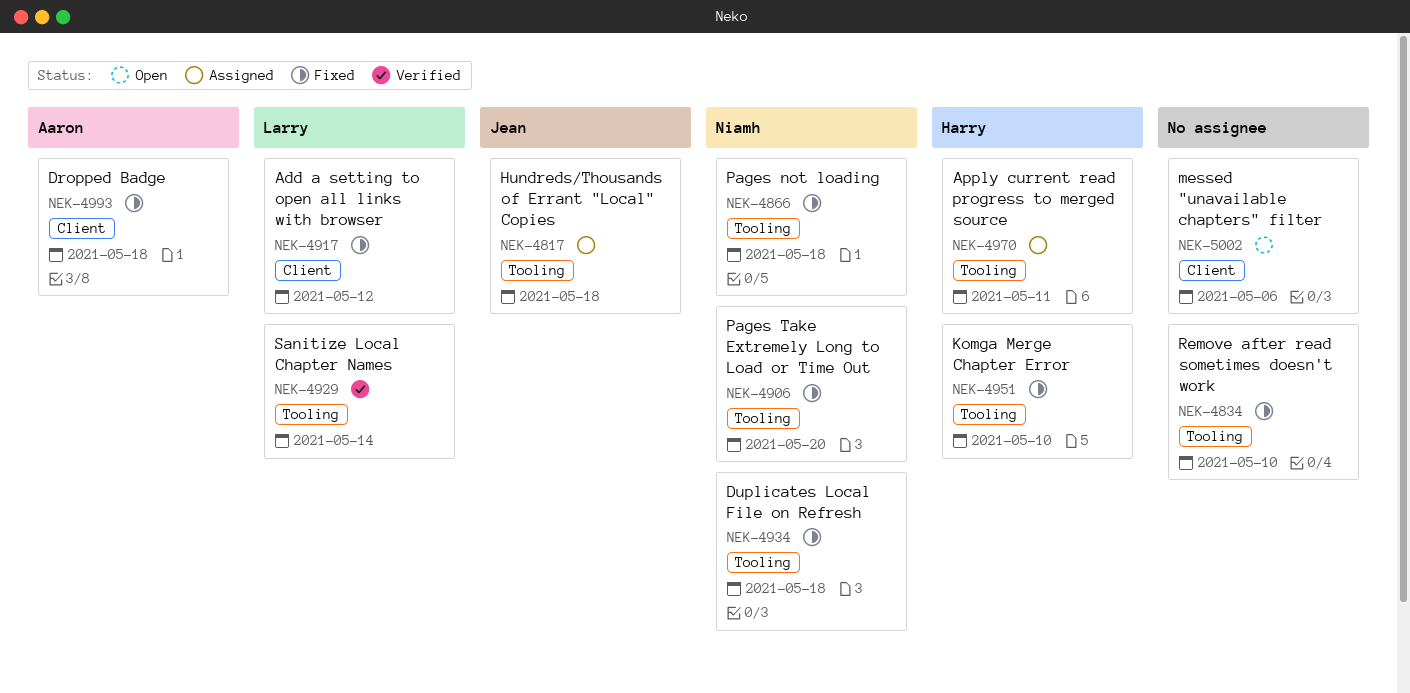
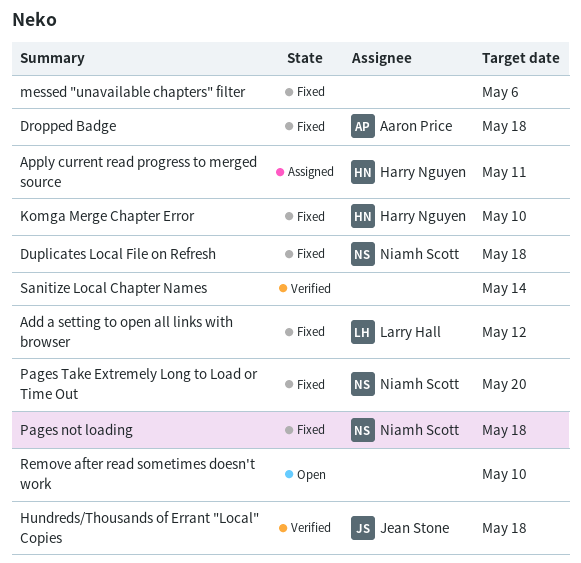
Hundreds/Thousands of Errant "Local" Copies, status: Assigned -> Verified
messed "unavailable chapters" filter, status: Open -> Fixed
Remove after read sometimes doesn't work, status: Fixed -> Open
Sanitize Local Chapter Names, owner: Larry Hall -> none

